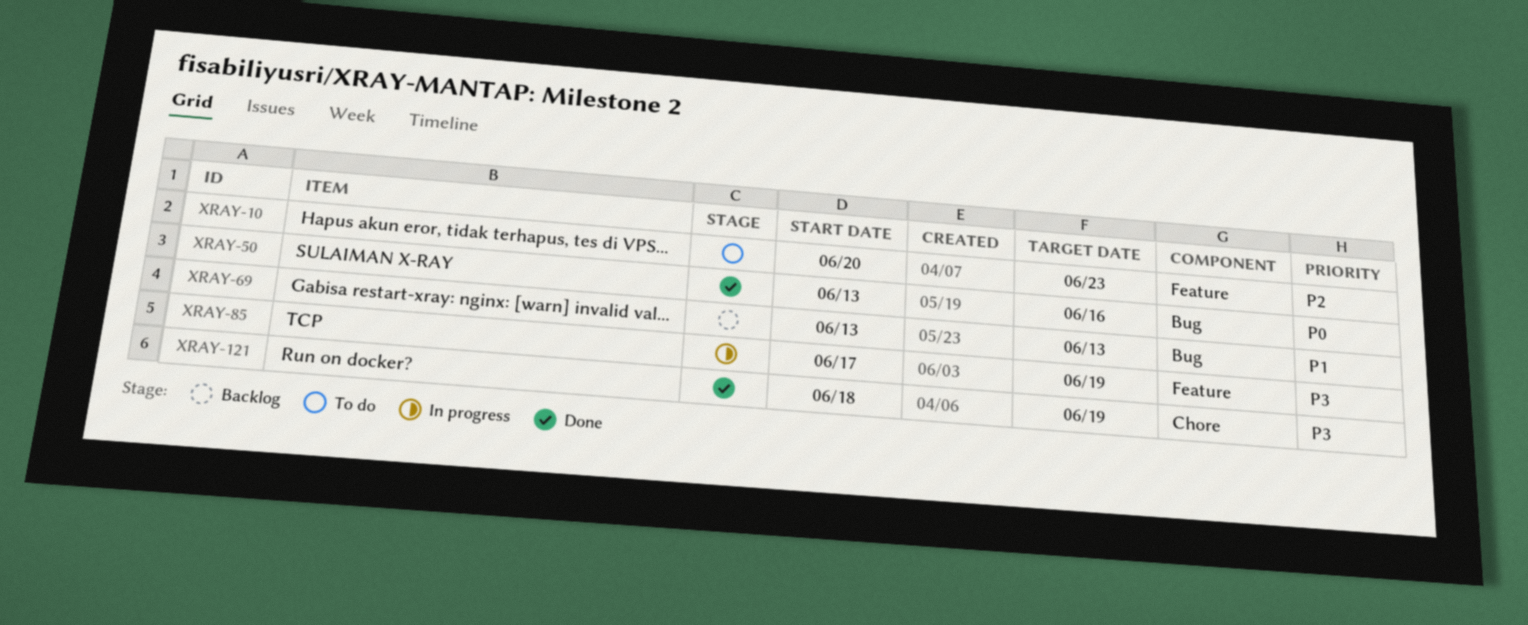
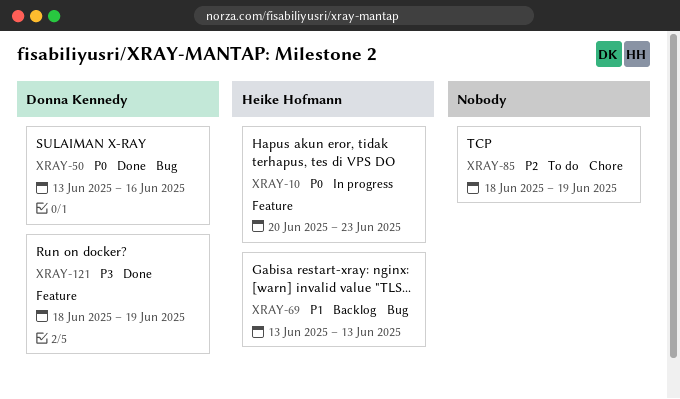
XRAY-10, status: To do -> In progress
XRAY-10, priority: P2 -> P0
XRAY-85, status: In progress -> To do
XRAY-85, priority: P3 -> P2
XRAY-85, label: Feature -> Chore
XRAY-85, start: Jun 17 -> Jun 18
XRAY-121, label: Chore -> Feature

